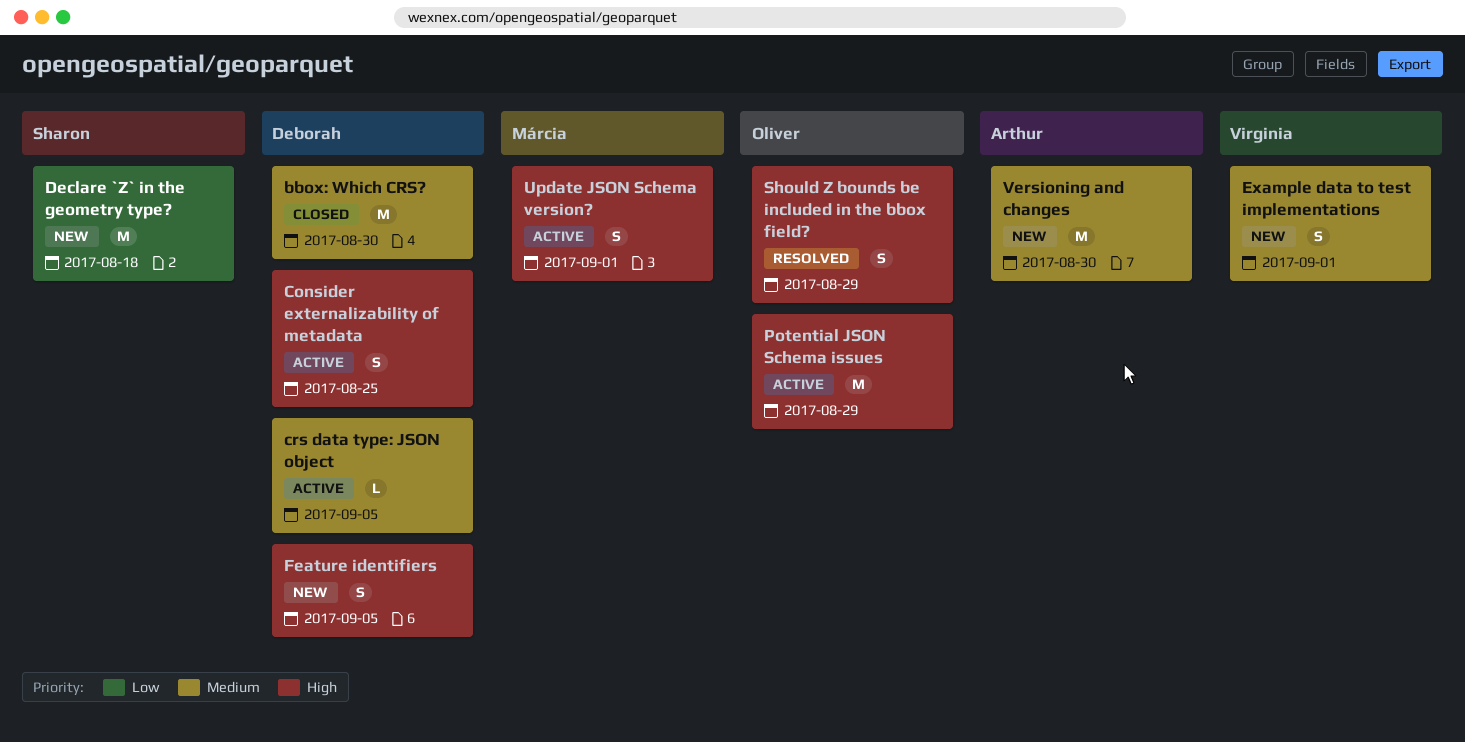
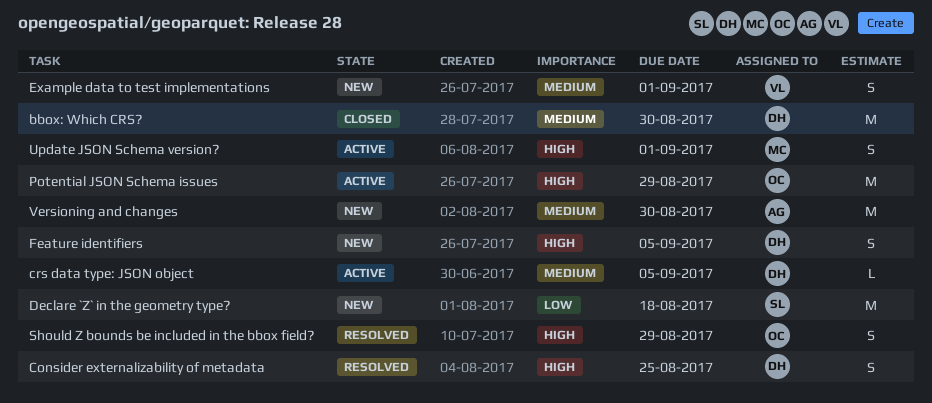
Consider externalizability of metadata, status: Active -> Resolved

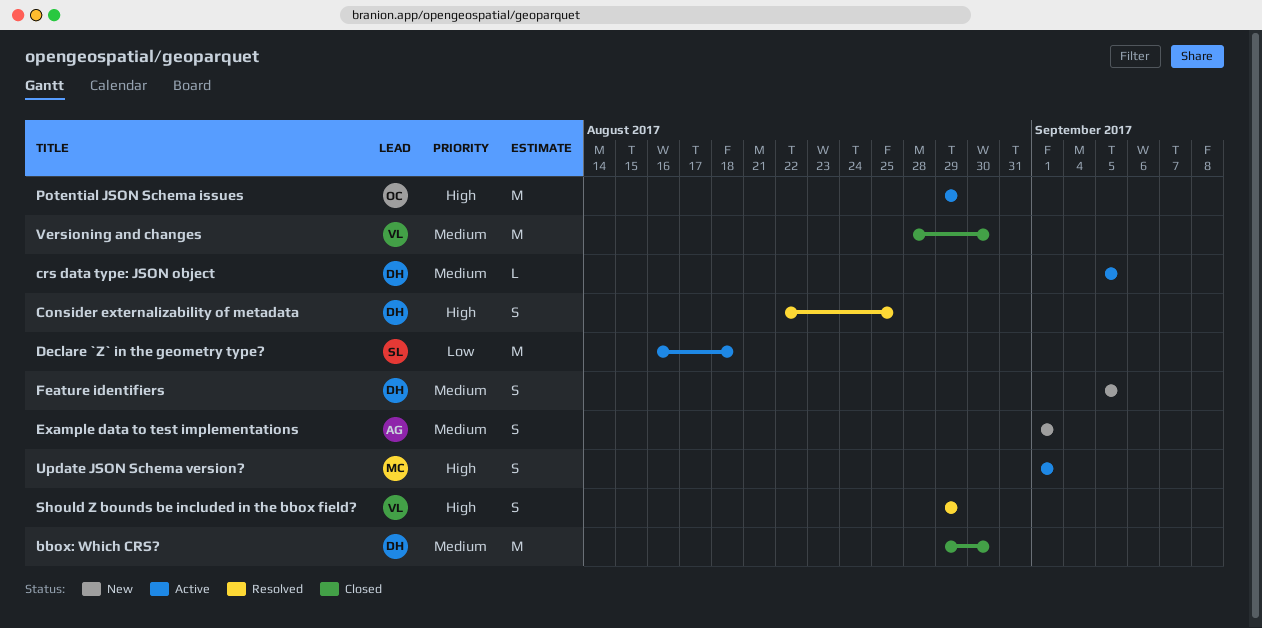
Declare `Z` in the geometry type?, status: New -> Active
Example data to test implementations, owner: VL -> AG
Feature identifiers, priority: High -> Medium
Should Z bounds be included in the bbox field?, owner: OC -> VL
Versioning and changes, status: New -> Closed
Versioning and changes, owner: AG -> VL

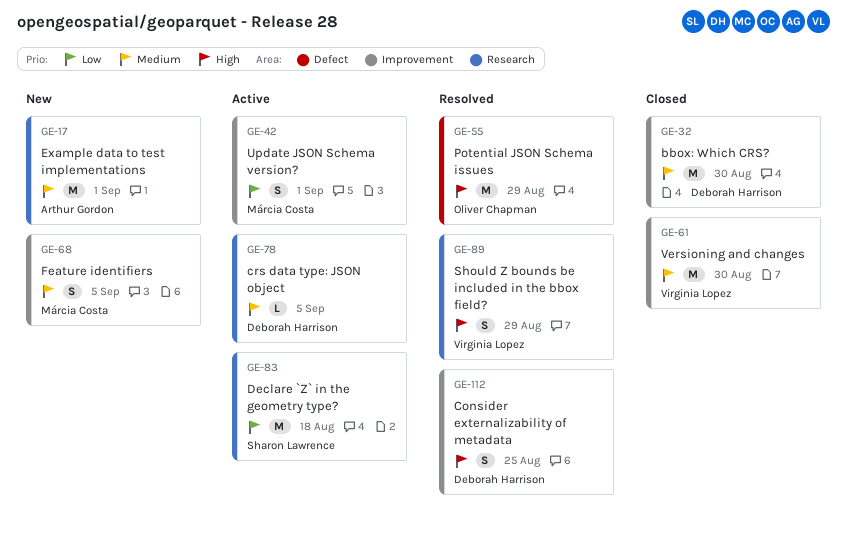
Example data to test implementations, estimate: S -> M
Feature identifiers, owner: Deborah Harrison -> Márcia Costa
Potential JSON Schema issues, status: Active -> Resolved
Update JSON Schema version?, priority: High -> Low

